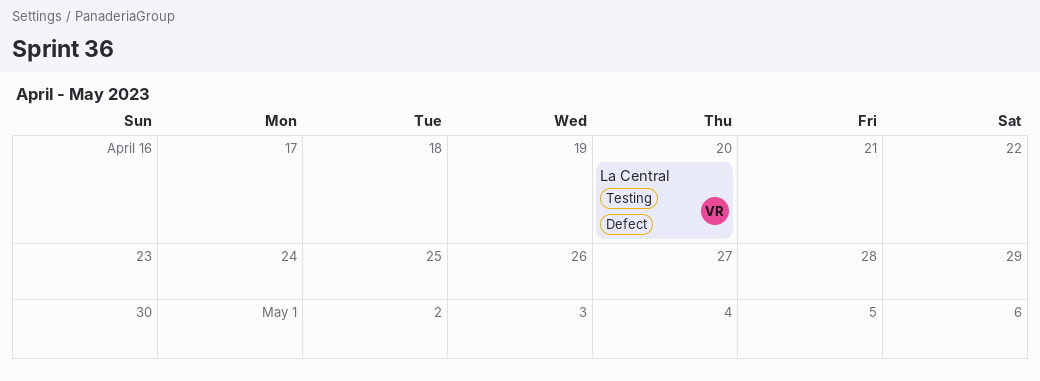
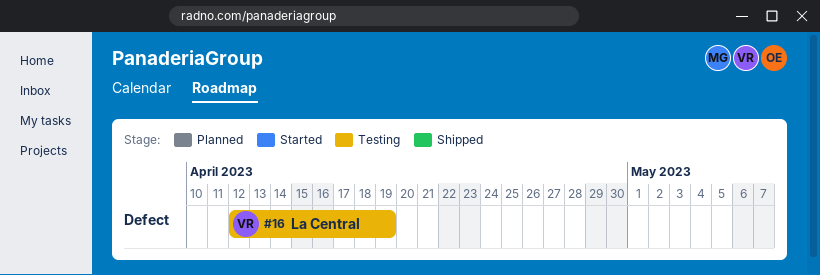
La Central, due: Apr 20 -> Apr 19

